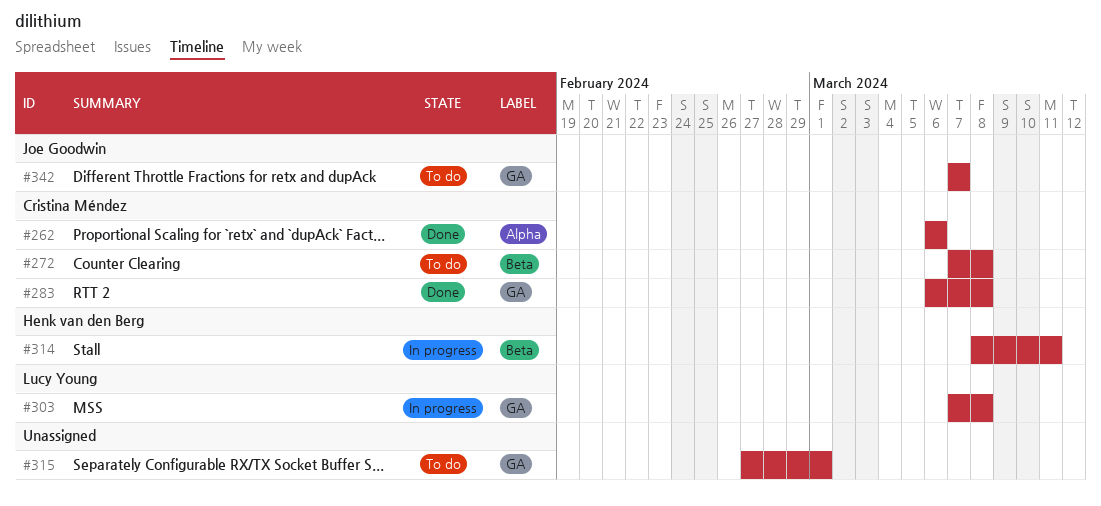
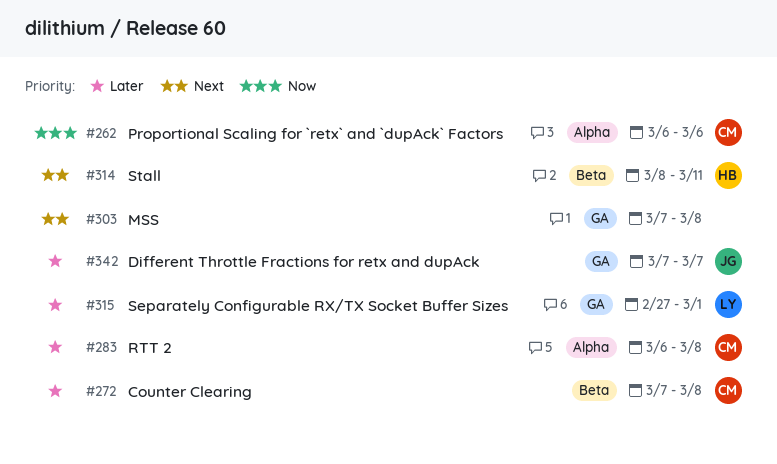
#283, label: GA -> Alpha
#303, owner: Lucy Young -> none
#315, owner: none -> Lucy Young

